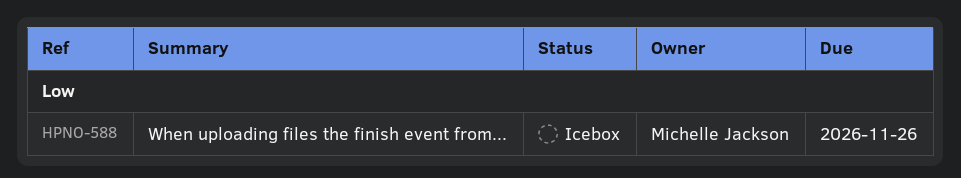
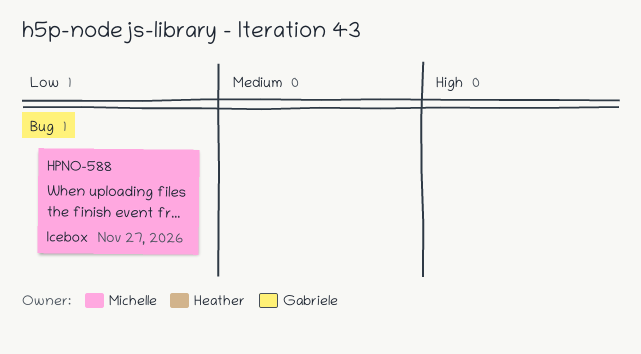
HPNO-588, due: Nov 26 -> Nov 27

